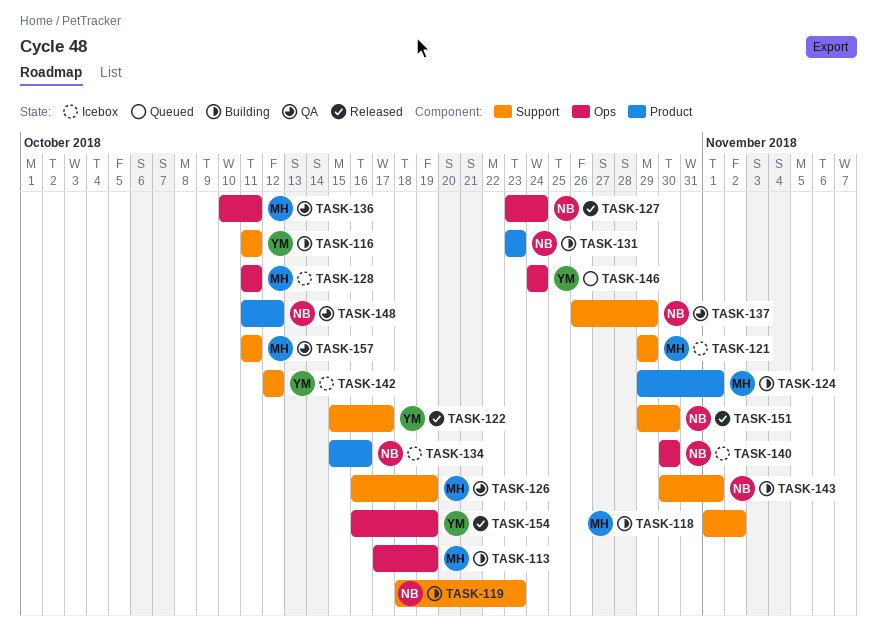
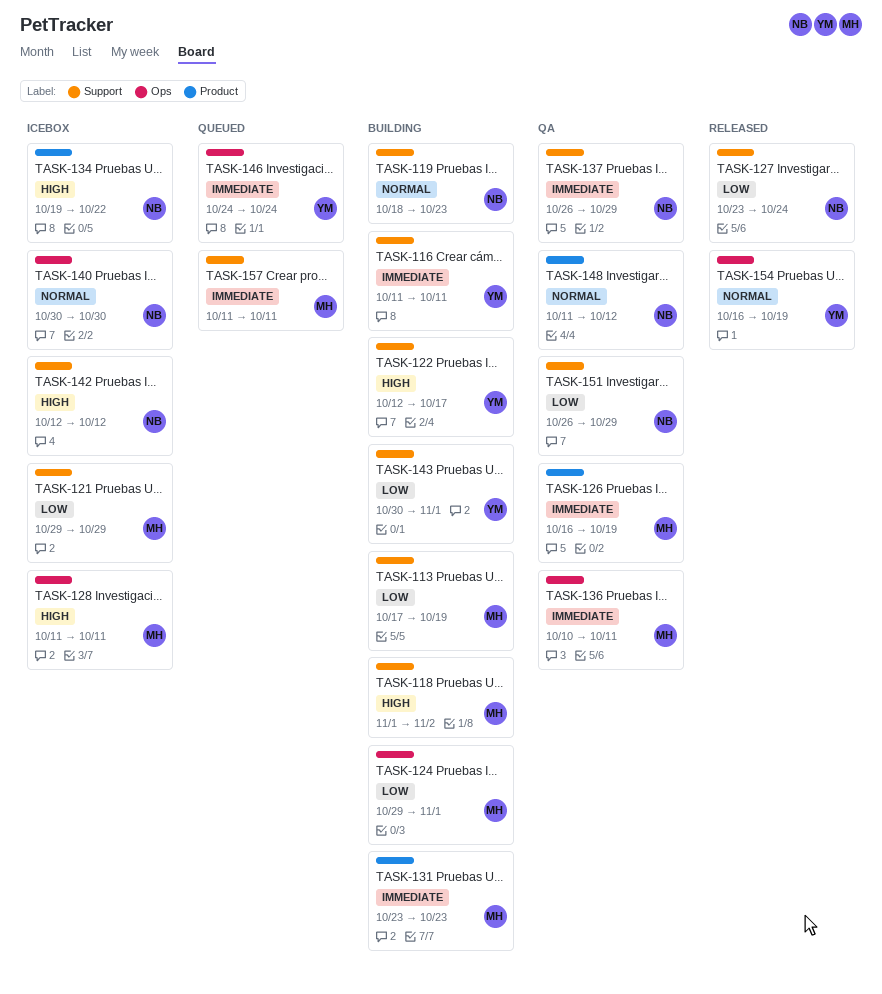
TASK-113, label: Ops -> Support
TASK-122, status: Released -> Building
TASK-122, start: Oct 15 -> Oct 12
TASK-124, label: Product -> Ops
TASK-126, label: Support -> Product
TASK-127, label: Ops -> Support
TASK-131, owner: NB -> MH
TASK-134, start: Oct 15 -> Oct 19
TASK-134, due: Oct 16 -> Oct 22
TASK-142, owner: YM -> NB
TASK-143, owner: NB -> YM
TASK-151, status: Released -> QA
TASK-151, start: Oct 29 -> Oct 26
TASK-151, due: Oct 30 -> Oct 29
TASK-157, status: QA -> Queued

